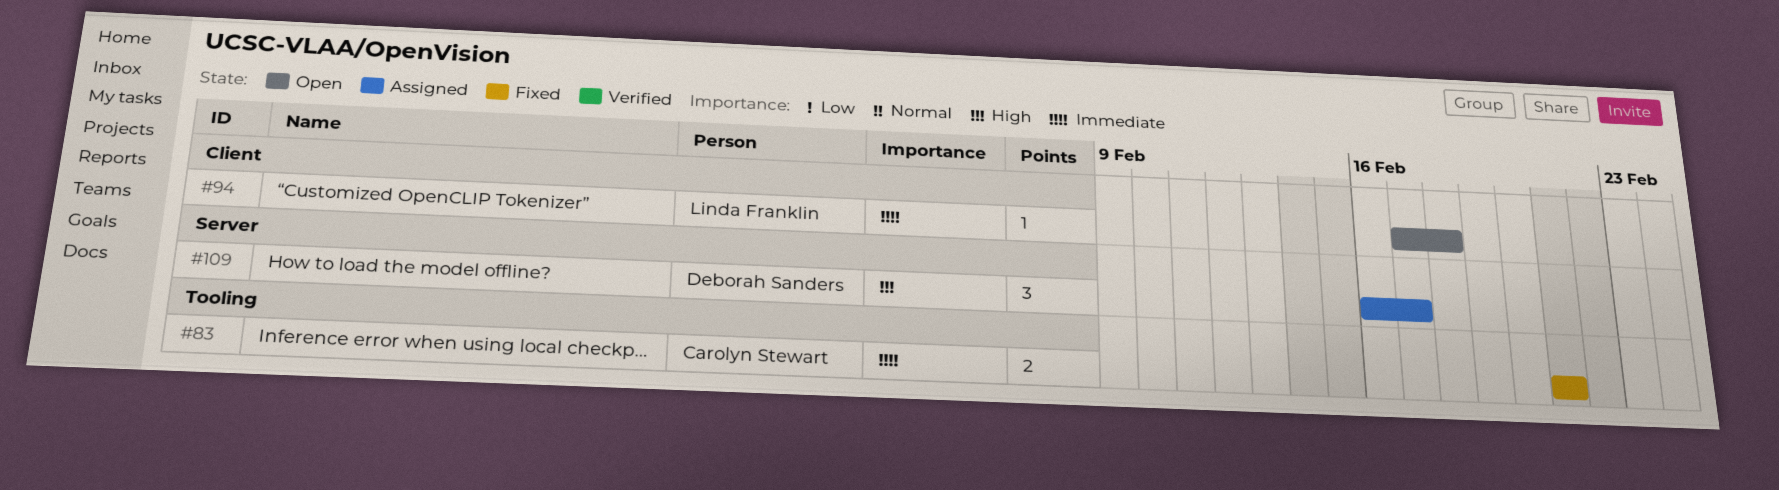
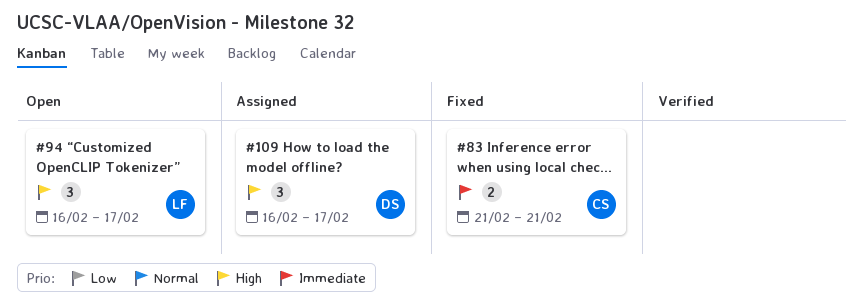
#94, priority: Immediate -> High
#94, estimate: 1 -> 3
#94, start: Feb 17 -> Feb 16
#94, due: Feb 18 -> Feb 17

